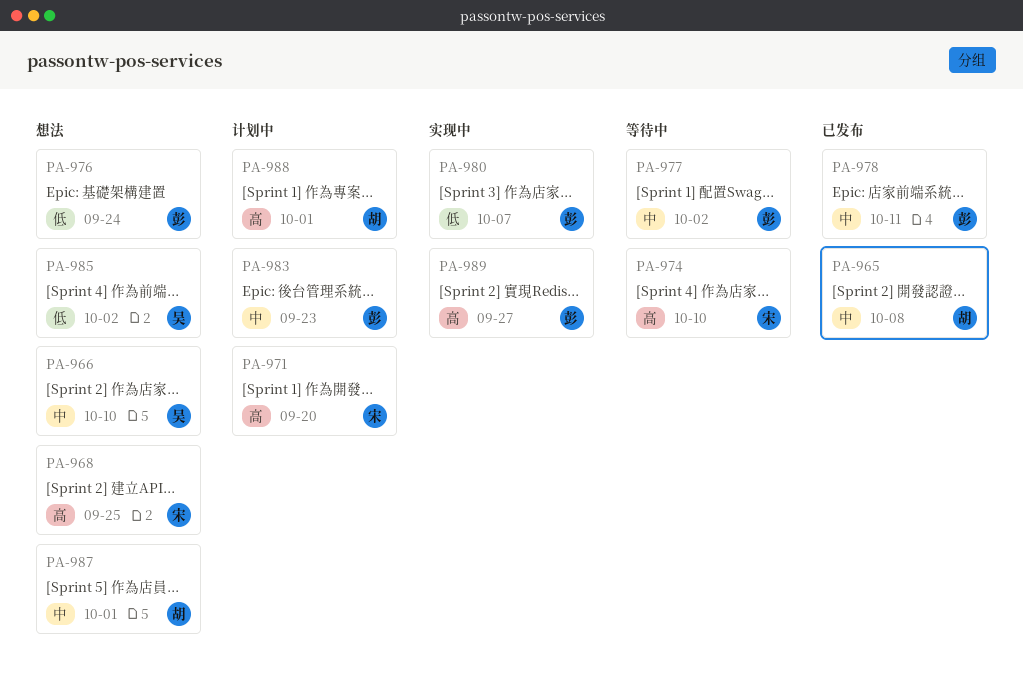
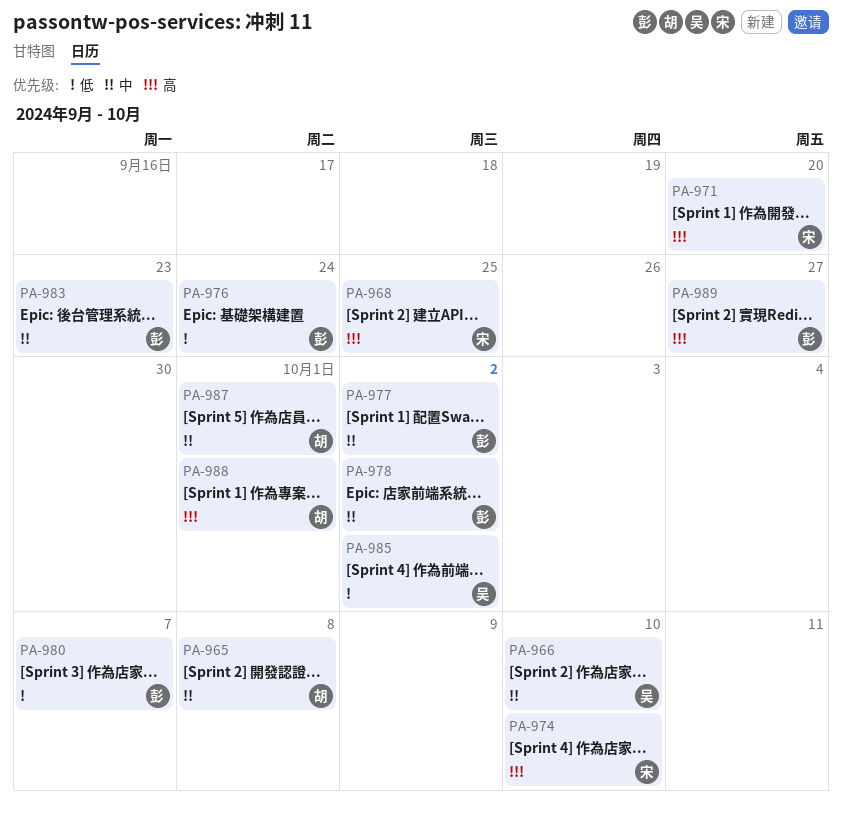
PA-978, due: Oct 11 -> Oct 2

